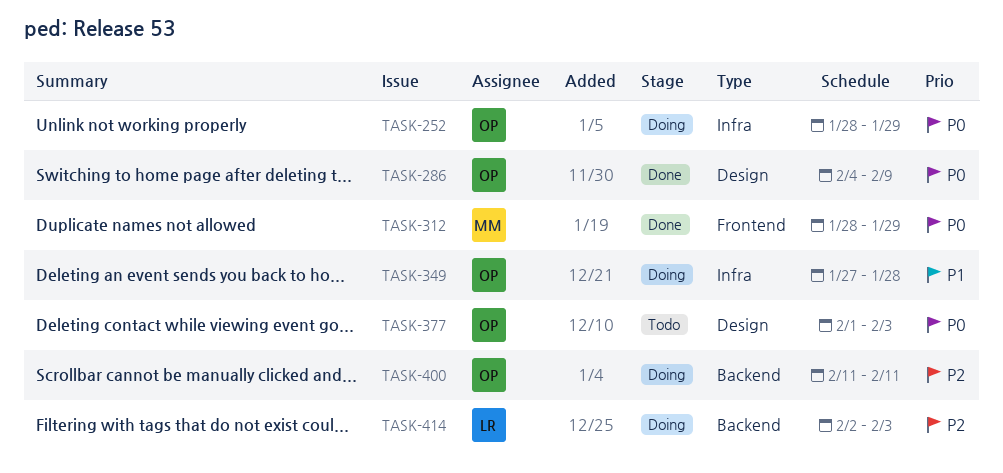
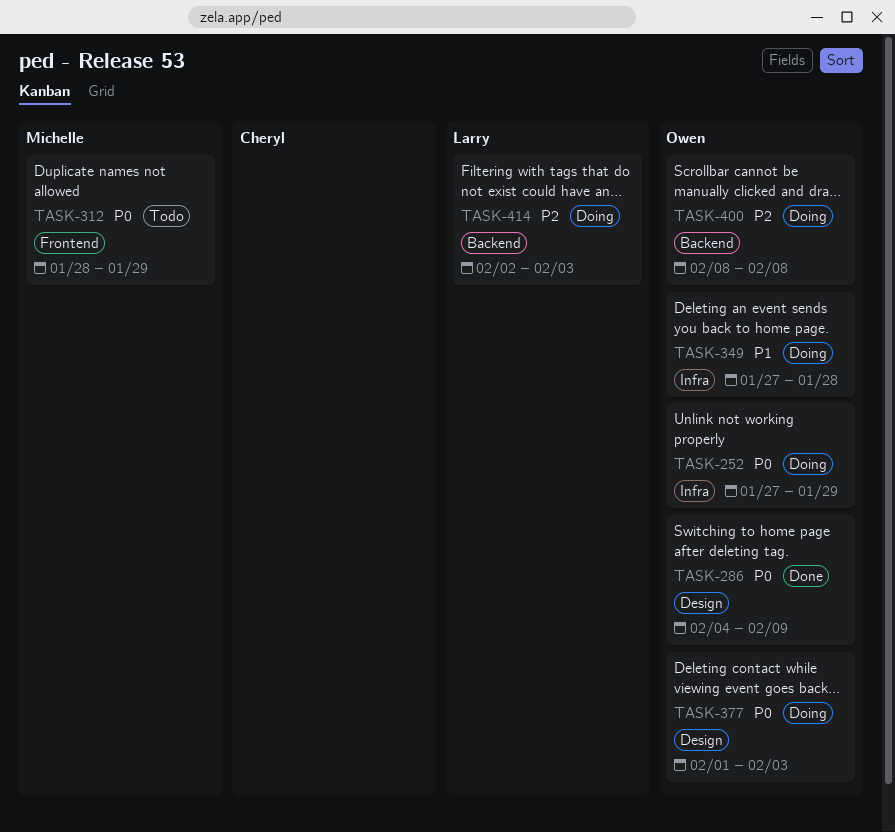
TASK-252, start: Jan 28 -> Jan 27
TASK-312, status: Done -> Todo
TASK-377, status: Todo -> Doing
TASK-400, start: Feb 11 -> Feb 8
TASK-400, due: Feb 11 -> Feb 8

